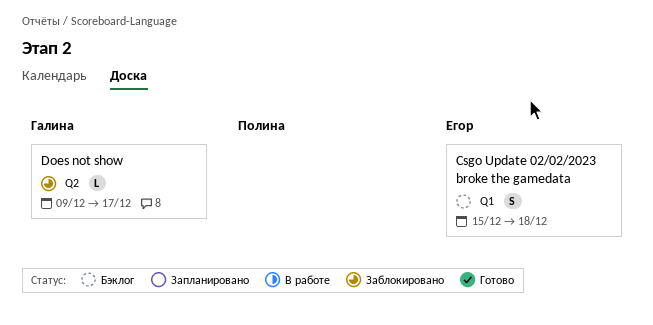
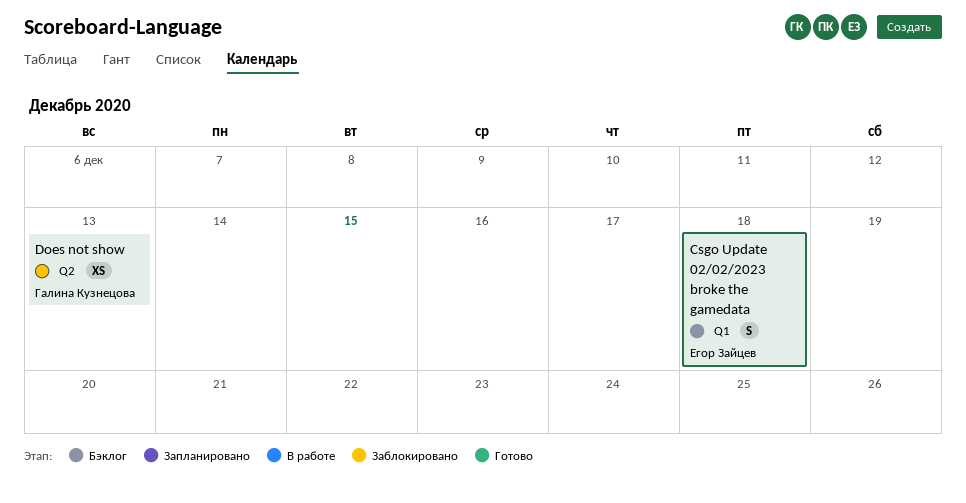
Does not show, estimate: L -> XS
Does not show, due: Dec 17 -> Dec 13

